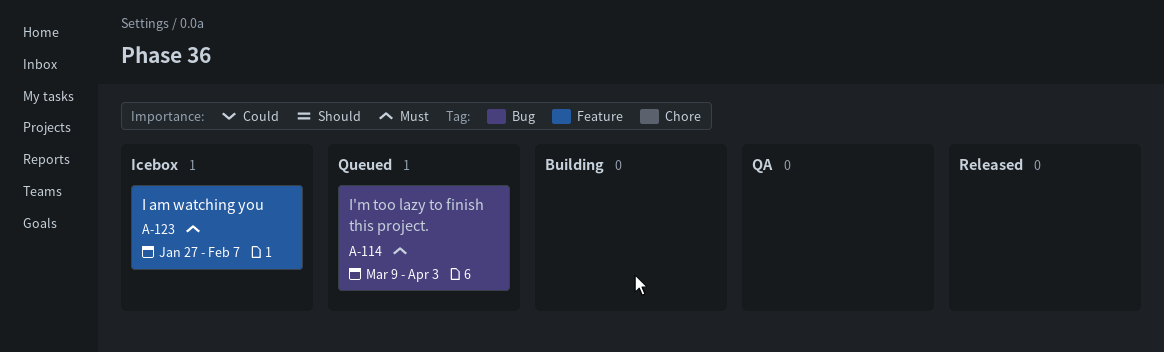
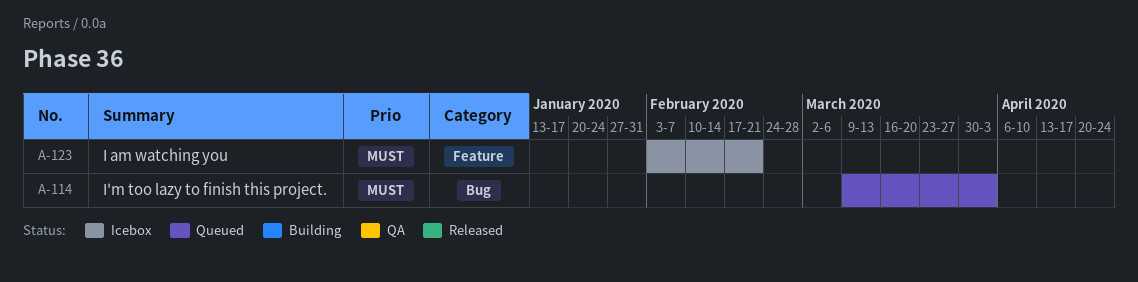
A-123, start: Jan 27 -> Feb 3
A-123, due: Feb 7 -> Feb 21

